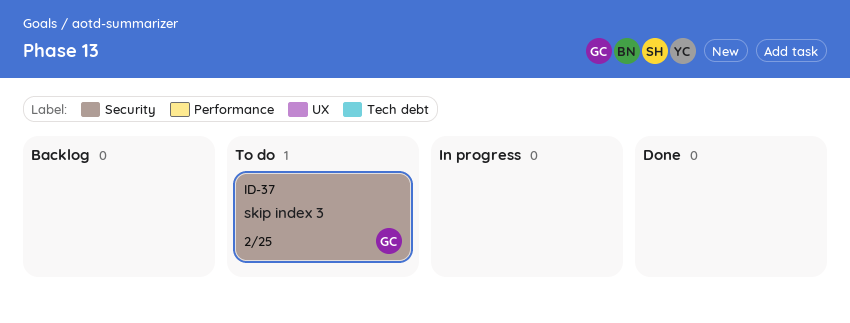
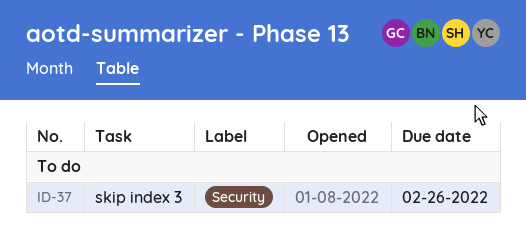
ID-37, due: Feb 25 -> Feb 26

